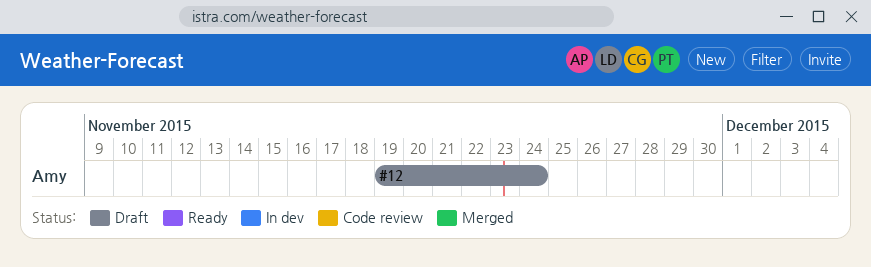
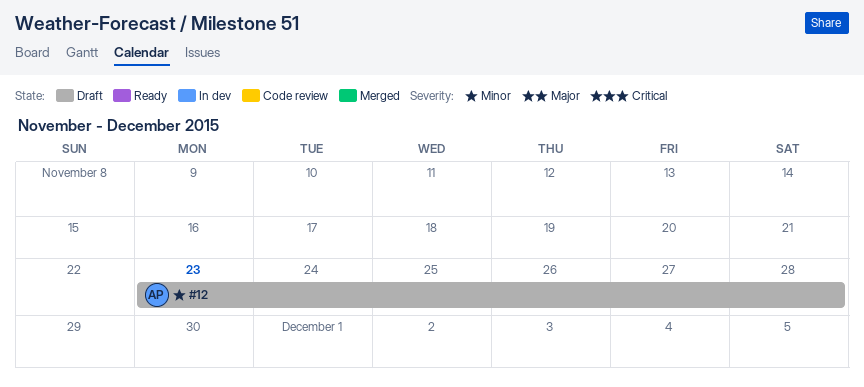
#12, start: Nov 19 -> Nov 23
#12, due: Nov 24 -> Nov 28

